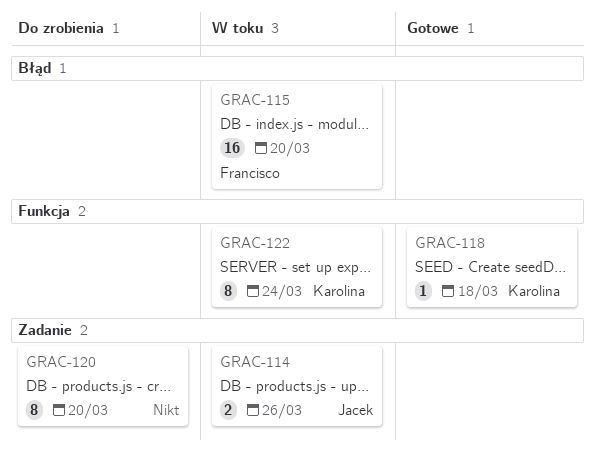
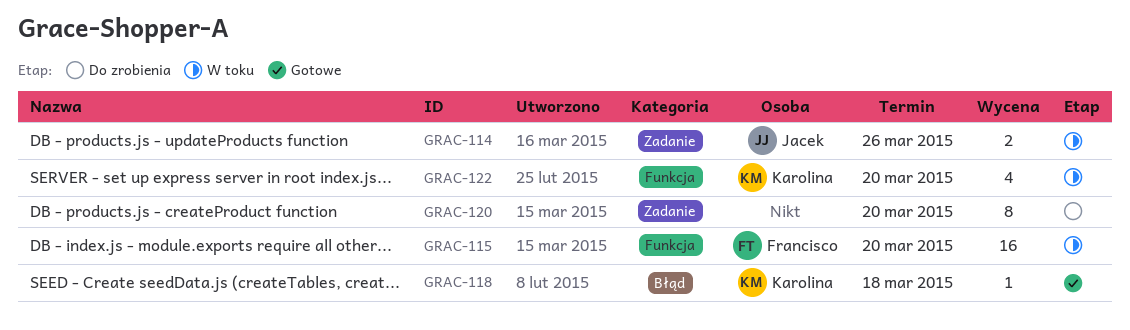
GRAC-115, label: Błąd -> Funkcja
GRAC-118, label: Funkcja -> Błąd
GRAC-122, estimate: 8 -> 4
GRAC-122, due: Mar 24 -> Mar 20

